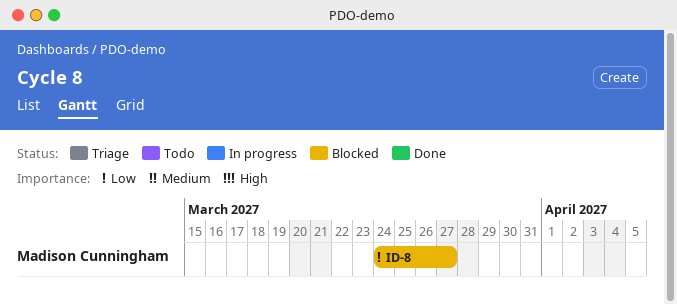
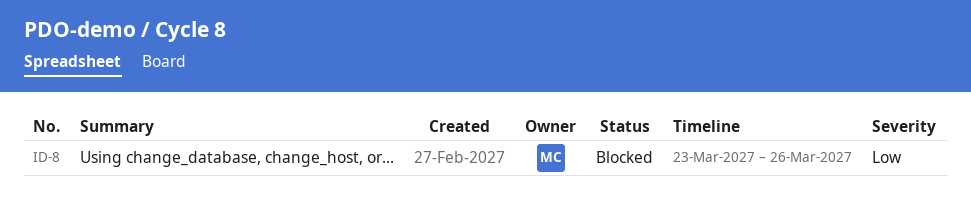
ID-8, start: Mar 24 -> Mar 23
ID-8, due: Mar 27 -> Mar 26

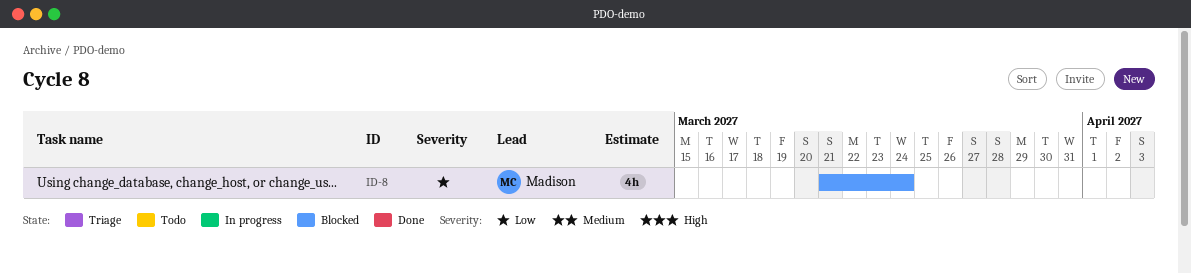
ID-8, start: Mar 23 -> Mar 21
ID-8, due: Mar 26 -> Mar 24

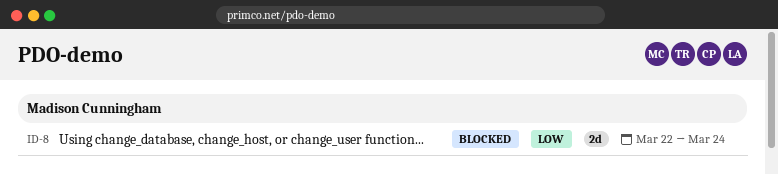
ID-8, estimate: 4h -> 2d
ID-8, start: Mar 21 -> Mar 22

